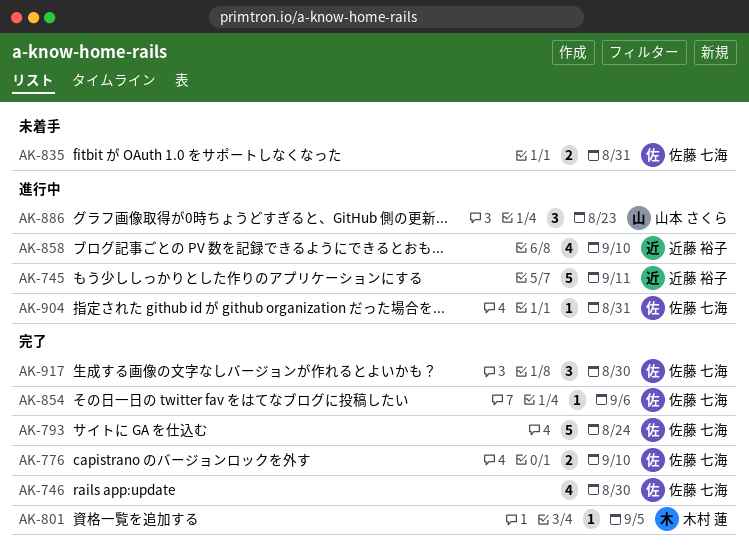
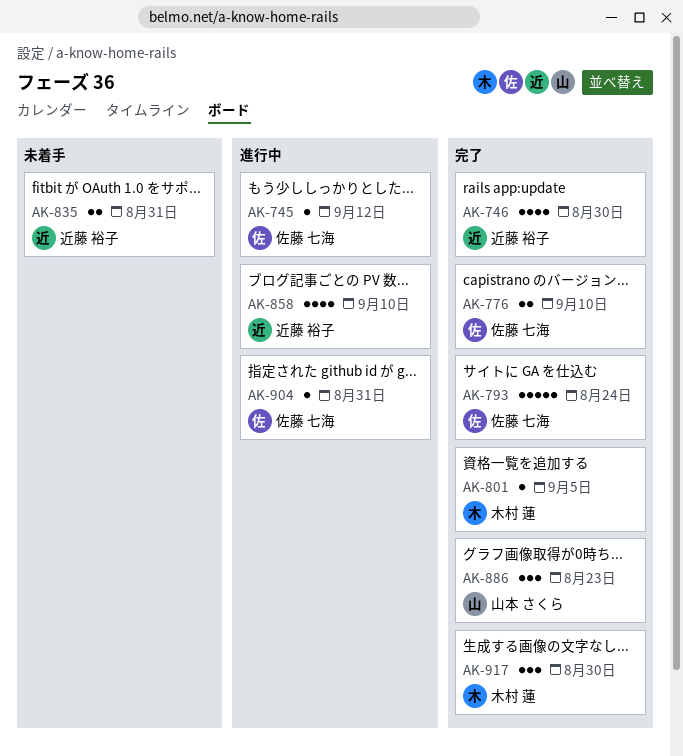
AK-745, owner: 近藤 裕子 -> 佐藤 七海
AK-745, estimate: 5 -> 1
AK-745, due: Sep 11 -> Sep 12
AK-746, owner: 佐藤 七海 -> 近藤 裕子
AK-835, owner: 佐藤 七海 -> 近藤 裕子
AK-854: present -> none
AK-886, status: 進行中 -> 完了
AK-917, owner: 佐藤 七海 -> 木村 蓮

